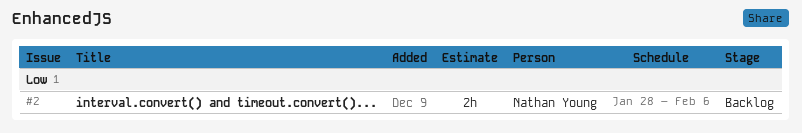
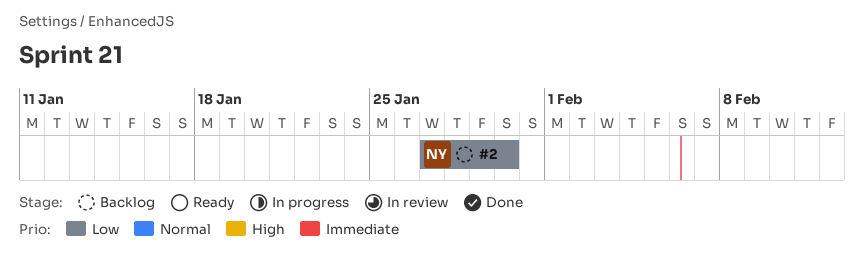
#2, start: Jan 28 -> Jan 27
#2, due: Feb 6 -> Jan 30

